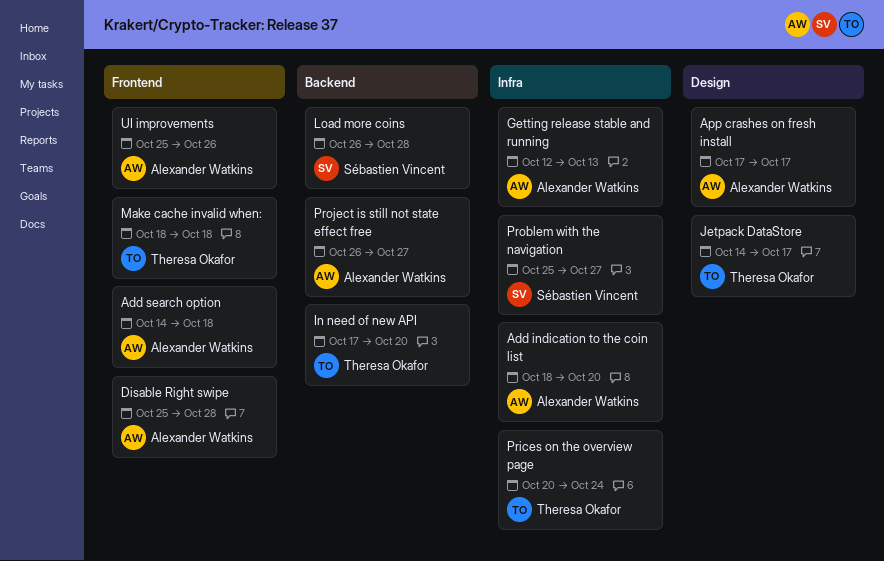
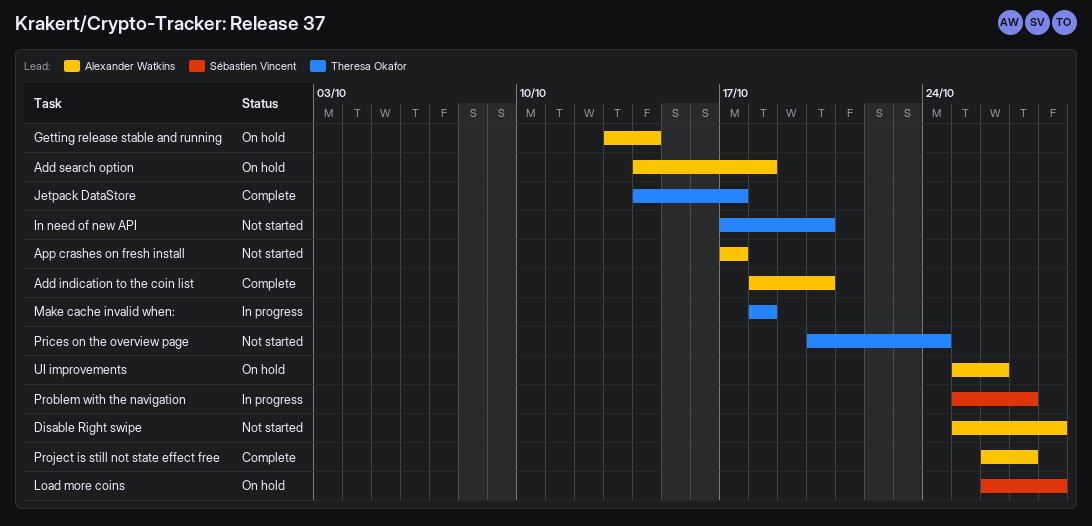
Getting release stable and running, start: Oct 12 -> Oct 13
Getting release stable and running, due: Oct 13 -> Oct 14

